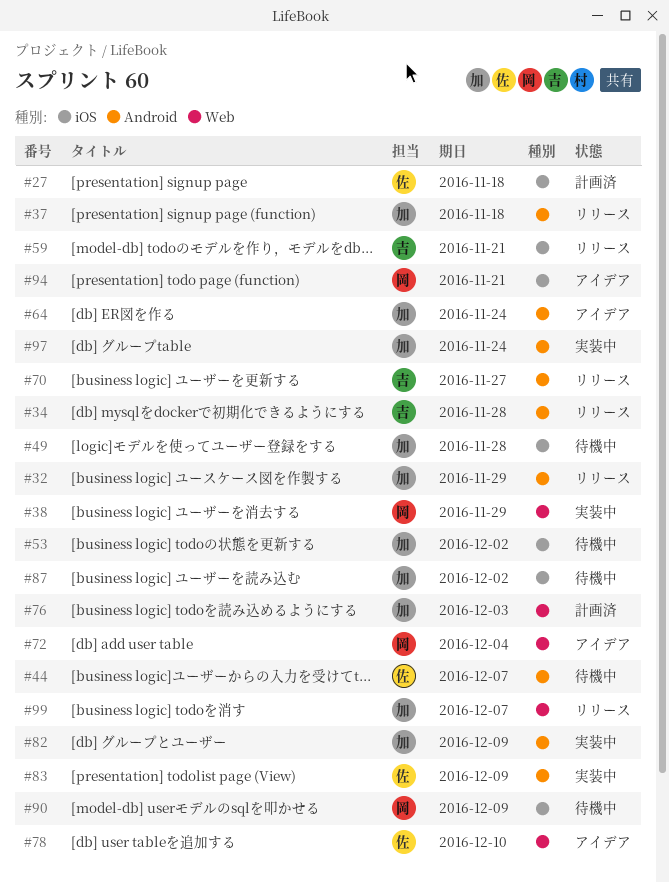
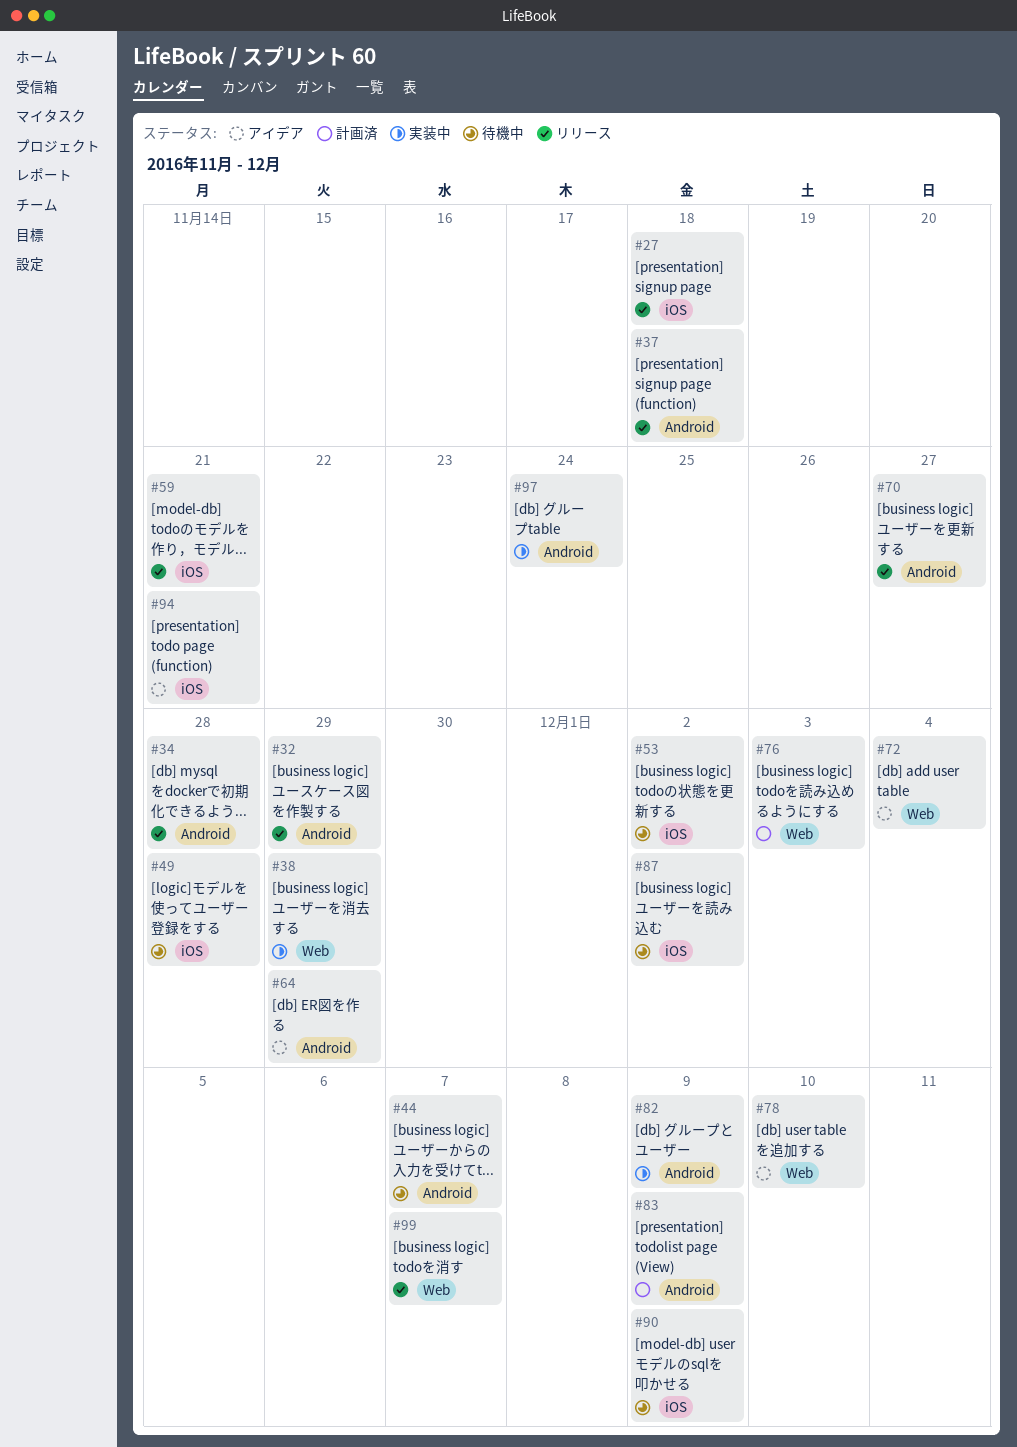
#27, status: 計画済 -> リリース
#64, due: Nov 24 -> Nov 29
#83, status: 実装中 -> 計画済

